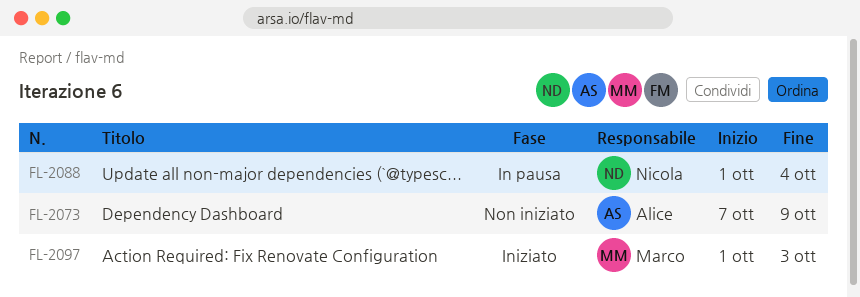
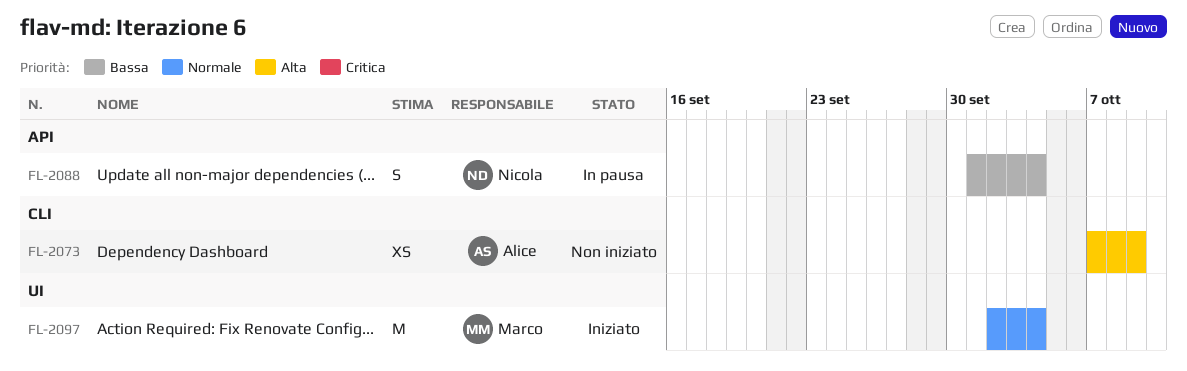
FL-2097, start: Oct 1 -> Oct 2
FL-2097, due: Oct 3 -> Oct 4

